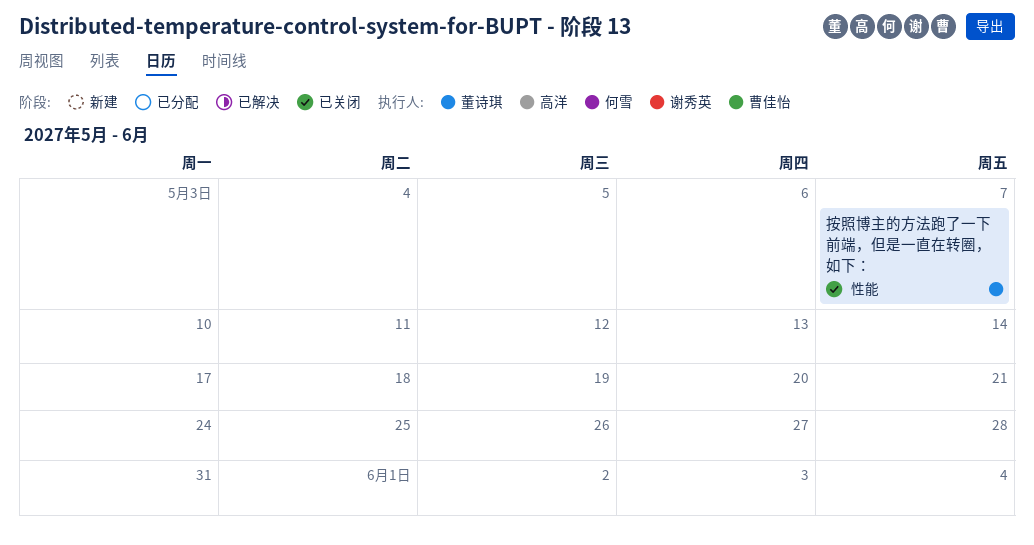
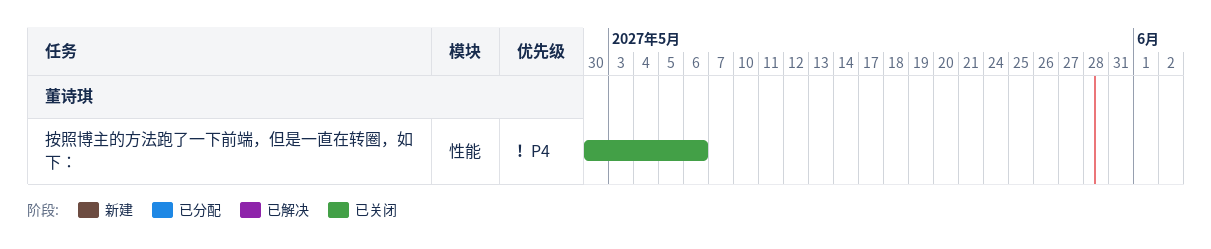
按照博主的方法跑了一下前端，但是一直在转圈，如下：, due: May 7 -> May 6

